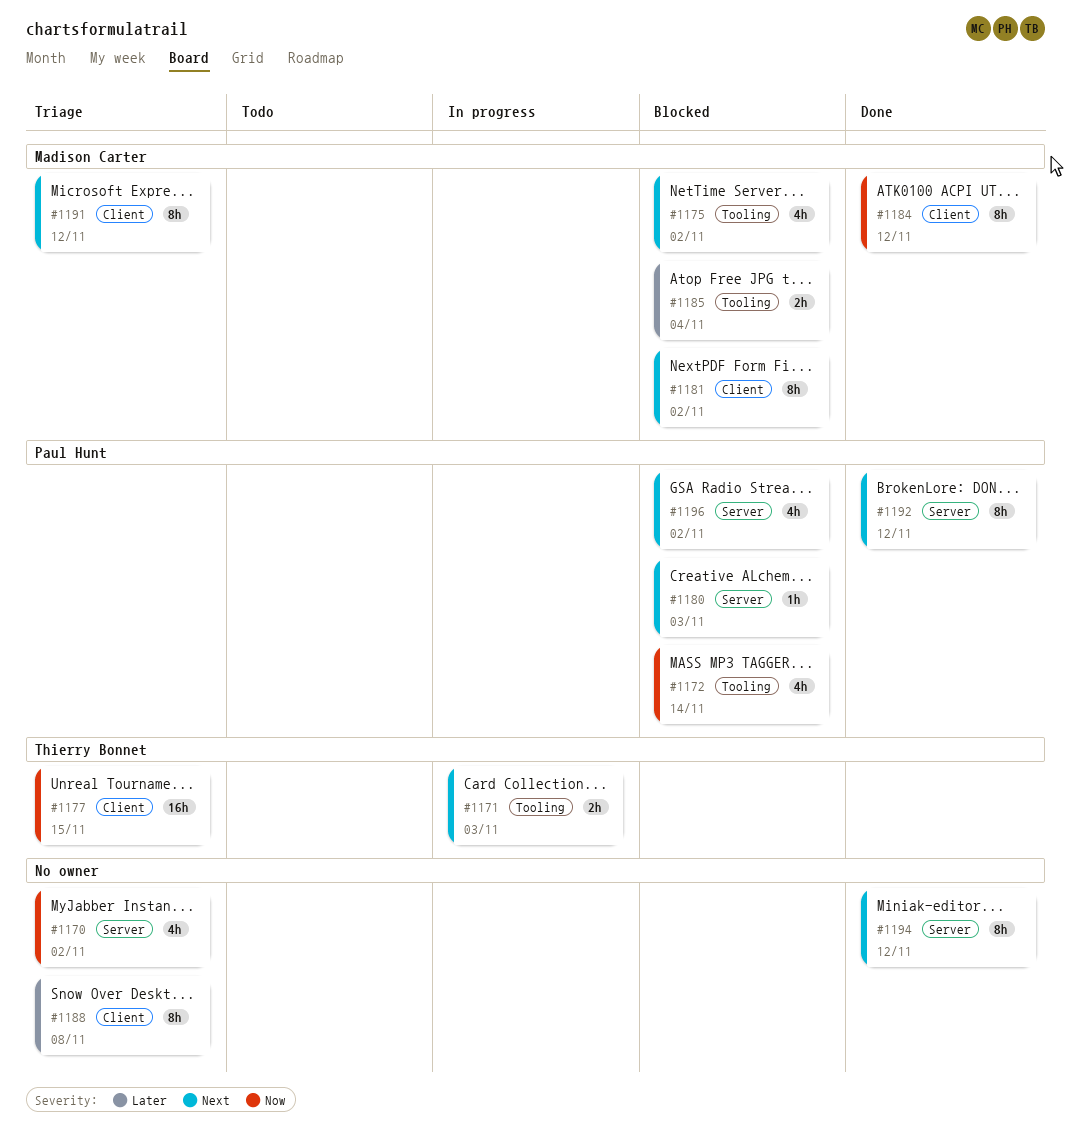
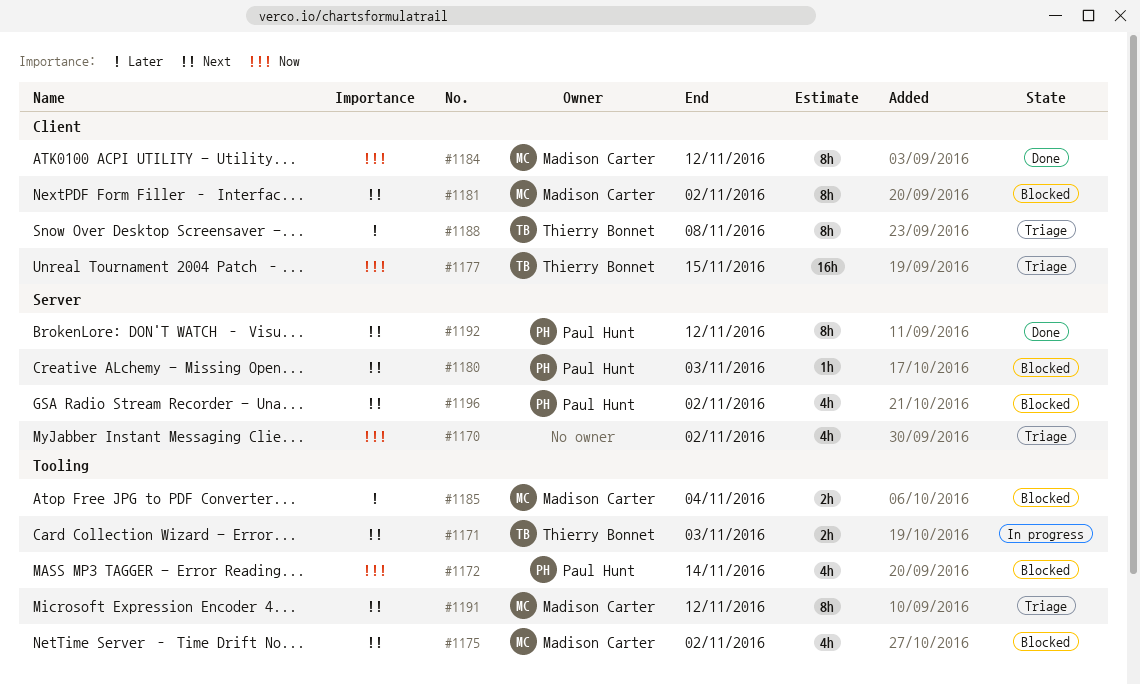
#1188, owner: none -> Thierry Bonnet
#1191, label: Client -> Tooling
#1194: present -> none

